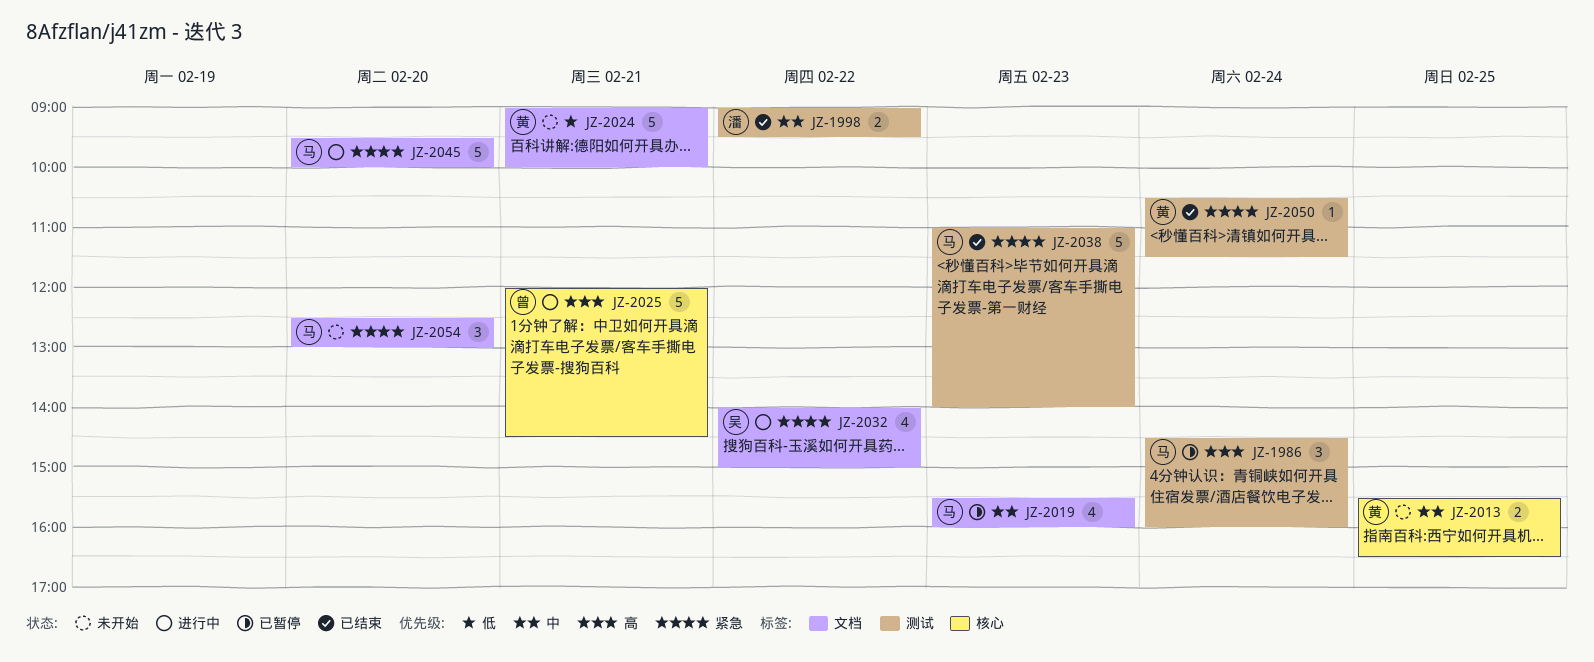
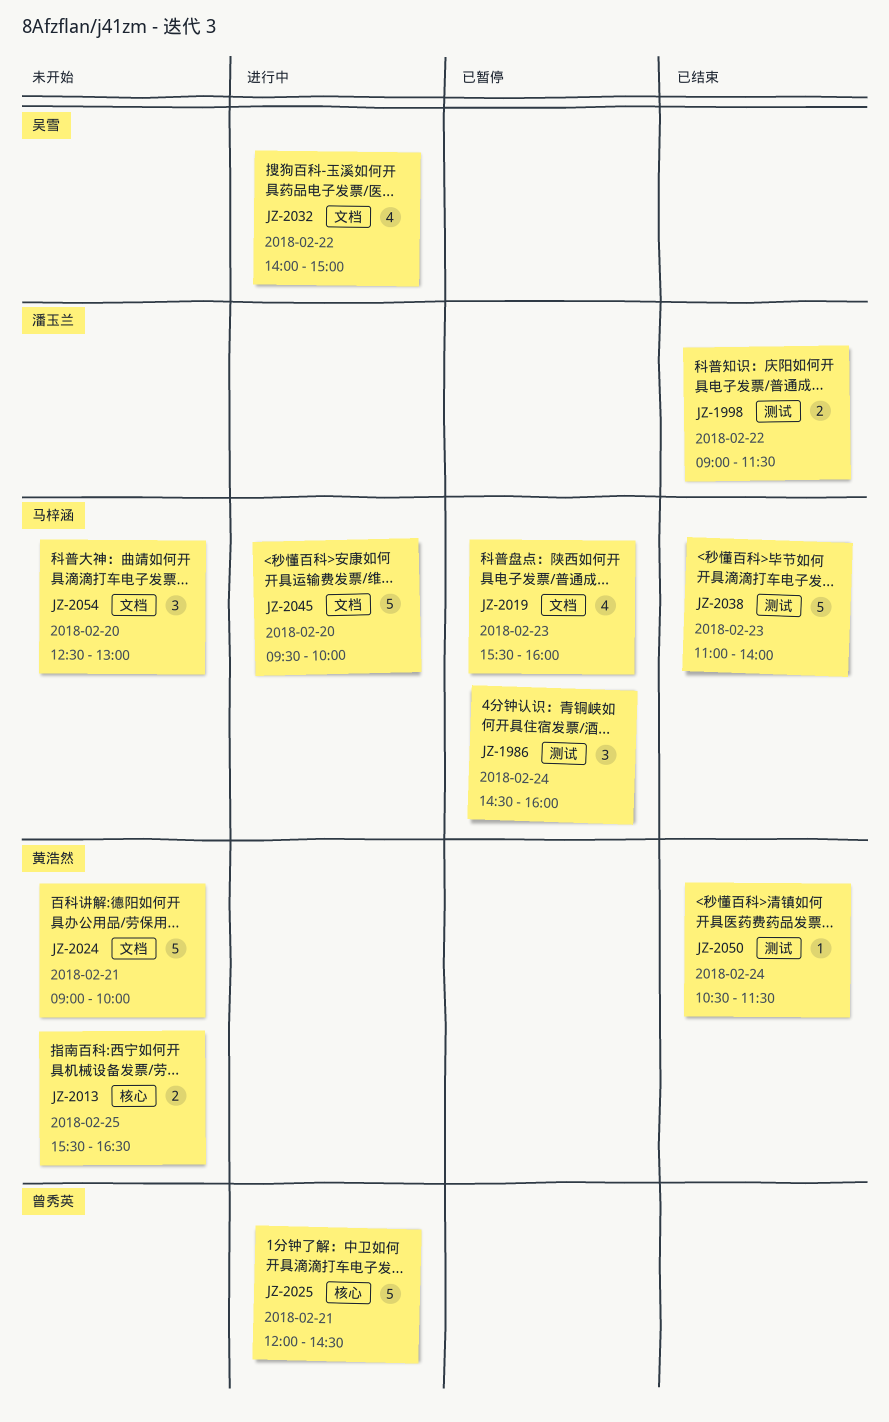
JZ-1998, ends: 09:30 -> 11:30

